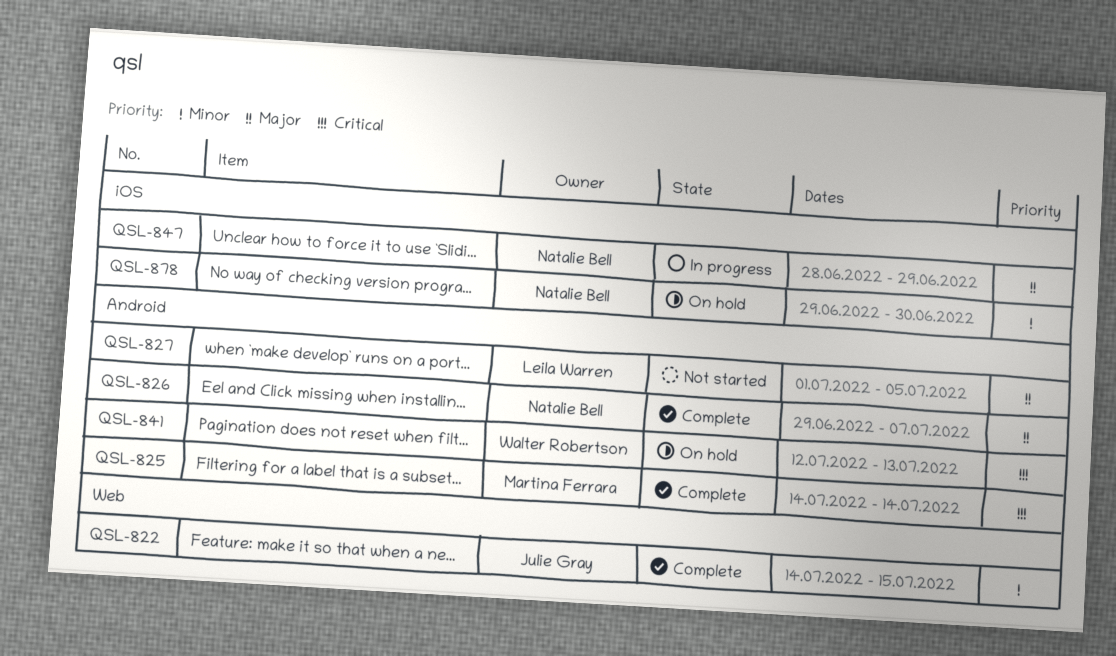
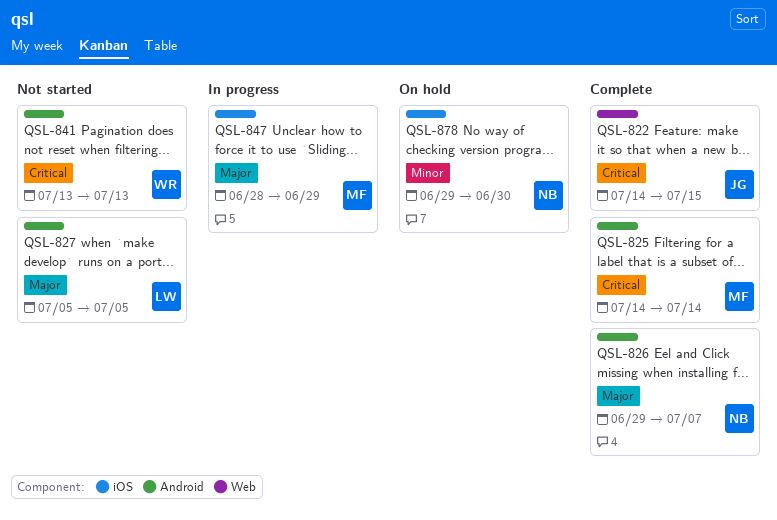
QSL-822, priority: Minor -> Critical
QSL-827, start: Jul 1 -> Jul 5
QSL-841, status: On hold -> Not started
QSL-841, start: Jul 12 -> Jul 13
QSL-847, owner: Natalie Bell -> Martina Ferrara

